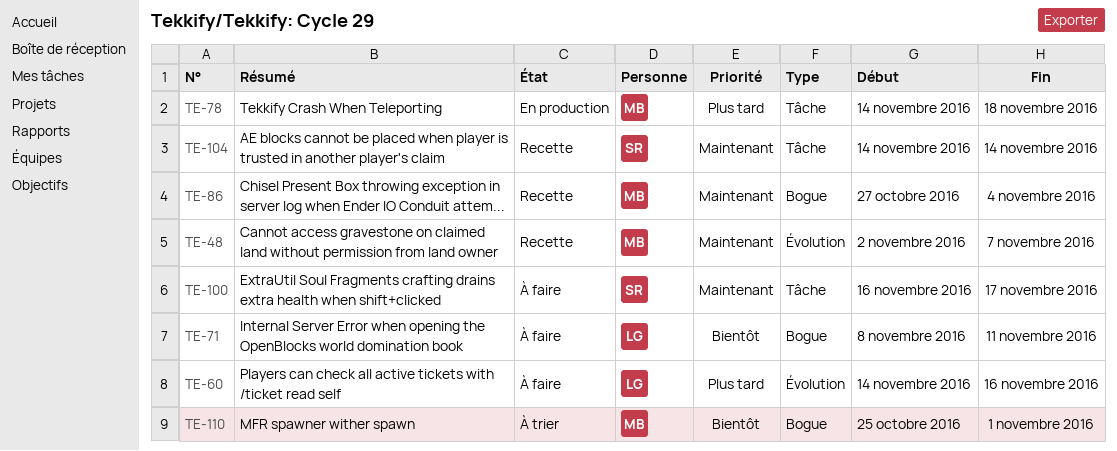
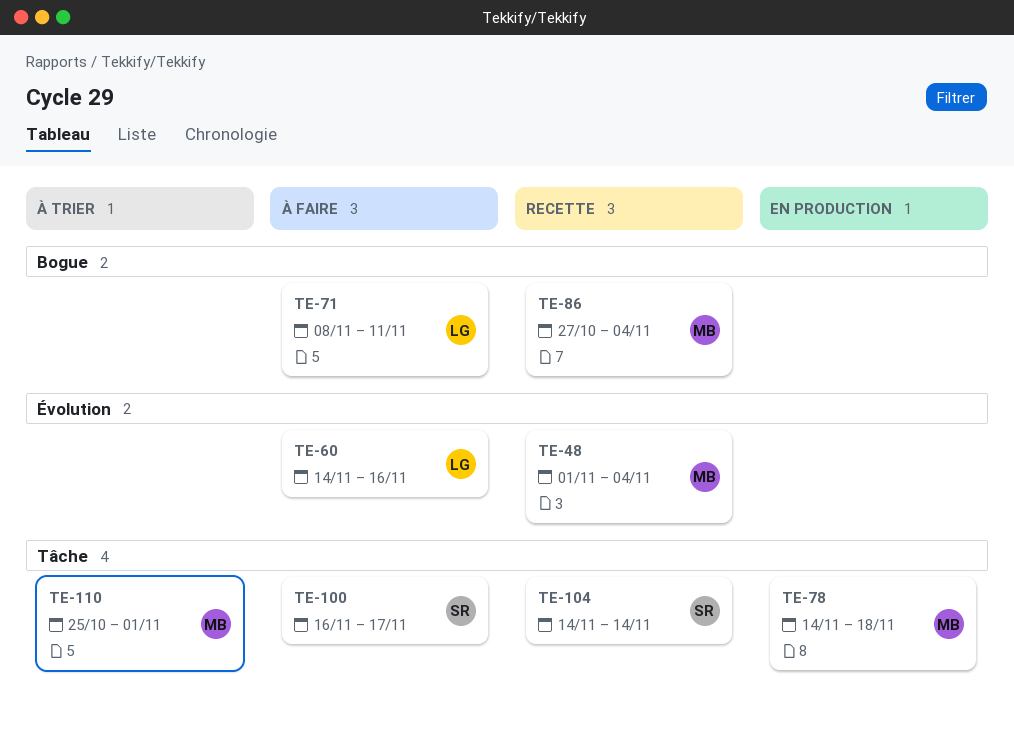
TE-48, start: Nov 2 -> Nov 1
TE-48, due: Nov 7 -> Nov 4
TE-110, label: Bogue -> Tâche

